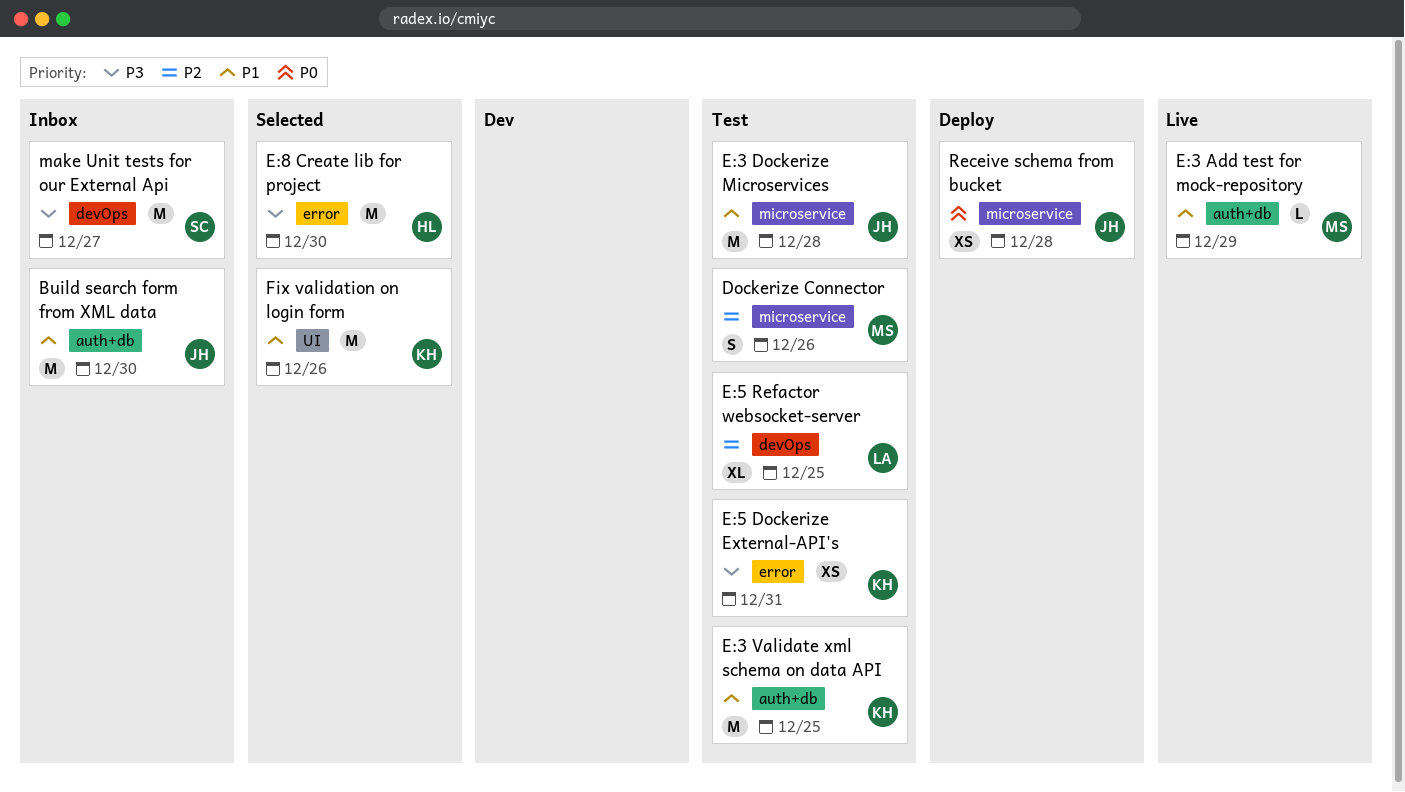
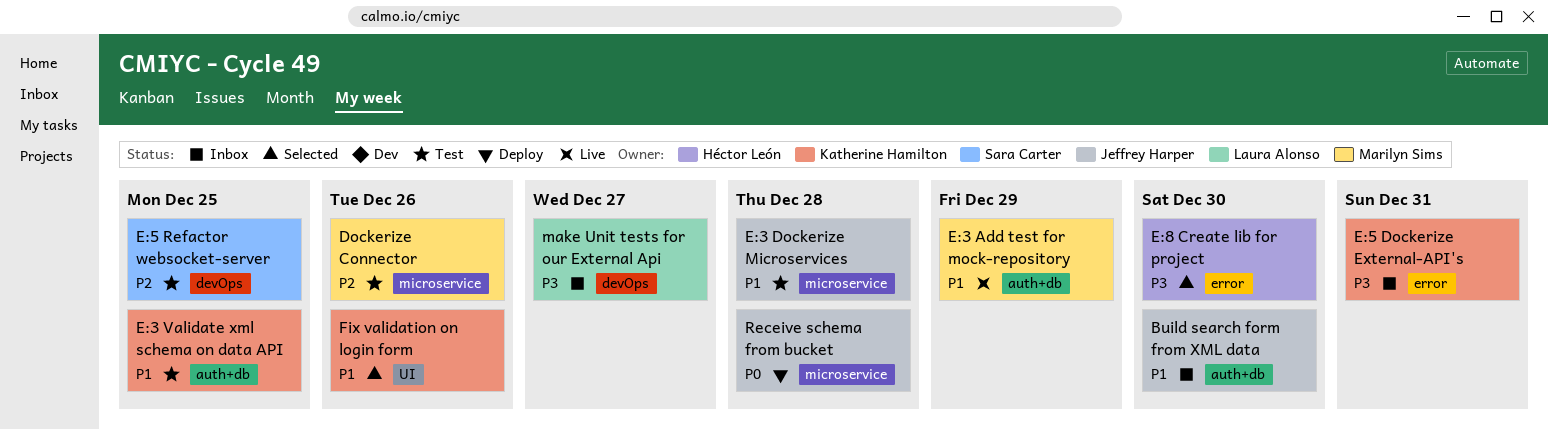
E:5 Dockerize External-API's, status: Test -> Inbox
E:5 Refactor websocket-server, owner: Laura Alonso -> Sara Carter
make Unit tests for our External Api, owner: Sara Carter -> Laura Alonso

